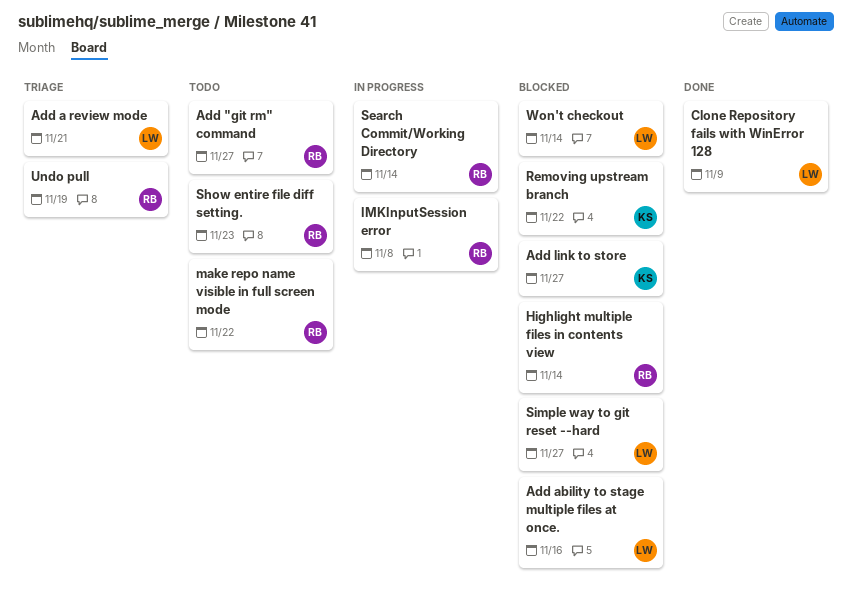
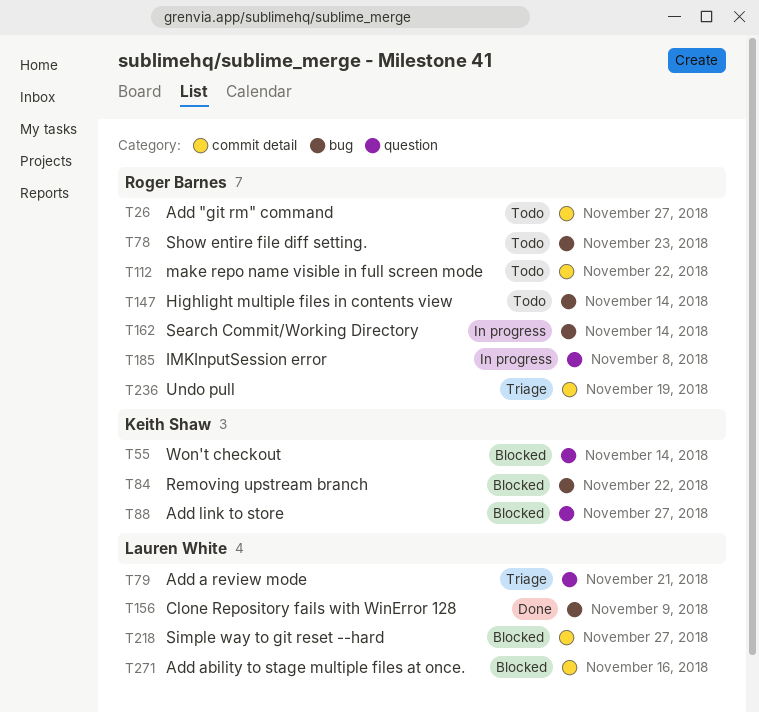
Highlight multiple files in contents view, status: Blocked -> Todo
Won't checkout, owner: Lauren White -> Keith Shaw

